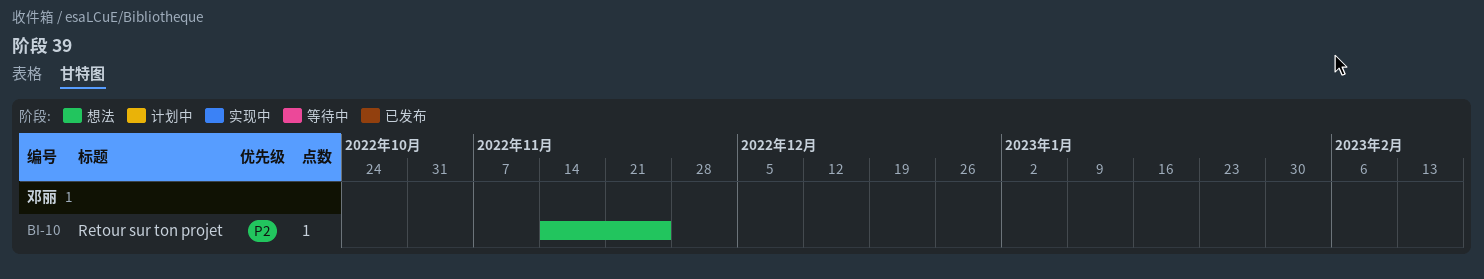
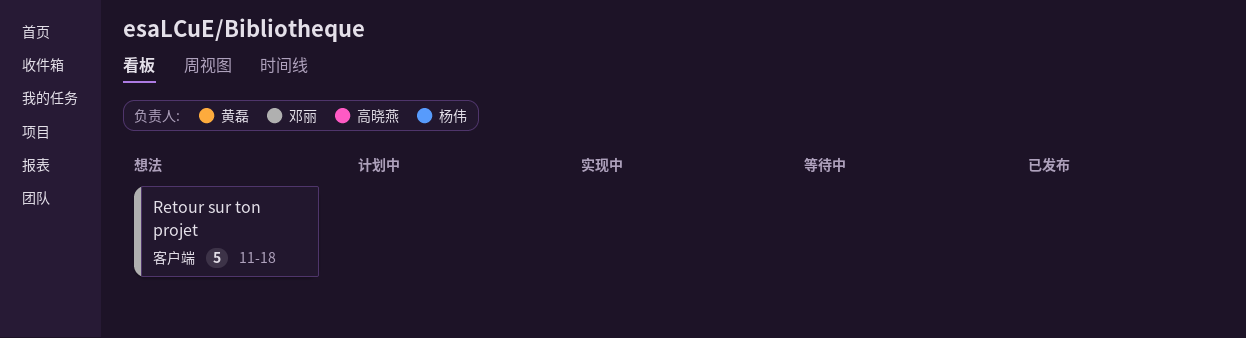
Retour sur ton projet, estimate: 1 -> 5
Retour sur ton projet, due: Nov 25 -> Nov 18

